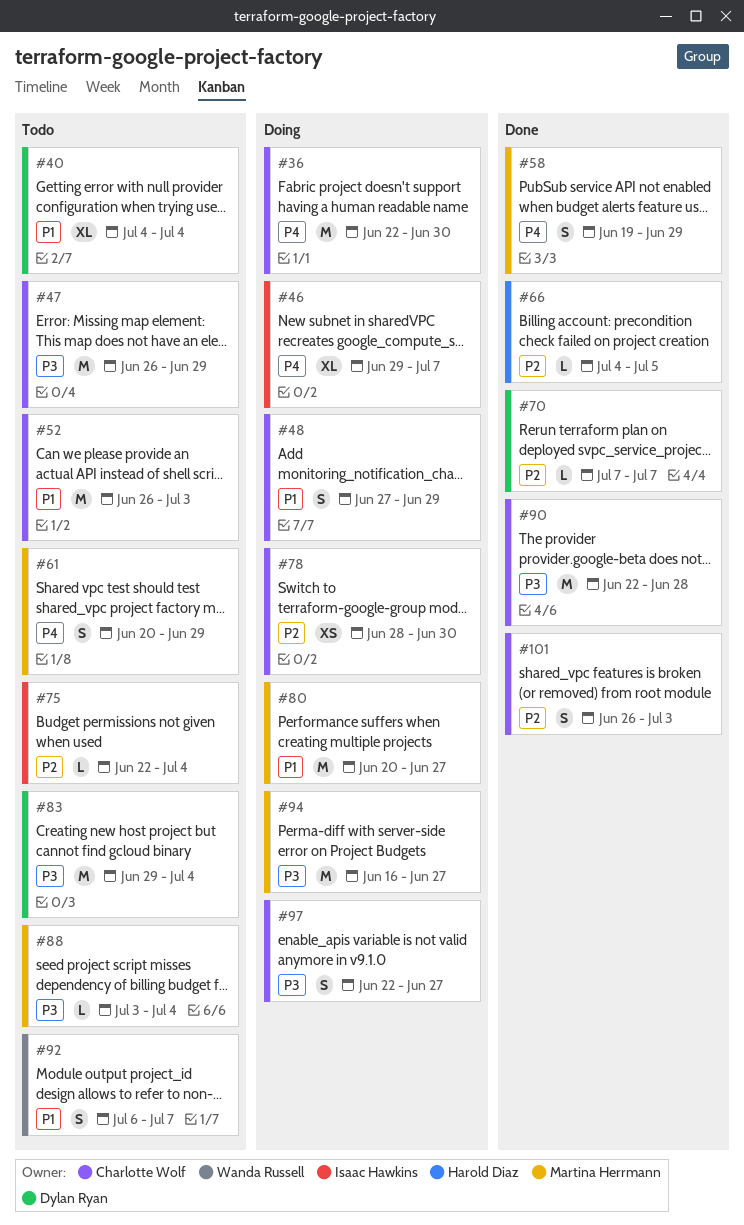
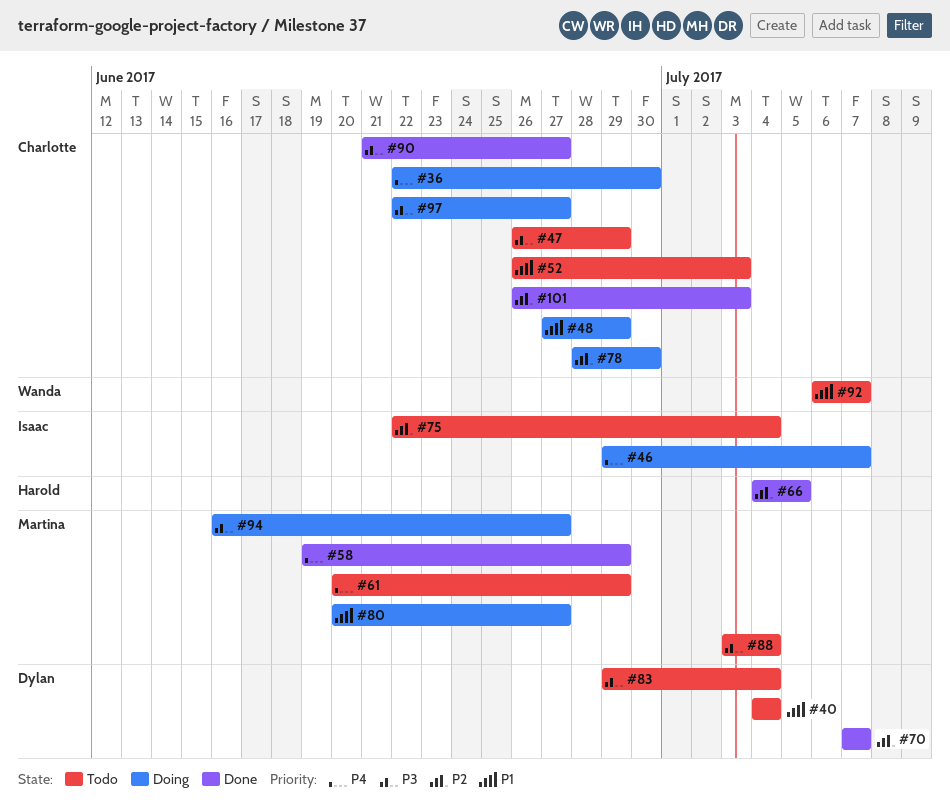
#90, start: Jun 22 -> Jun 21
#90, due: Jun 28 -> Jun 27

